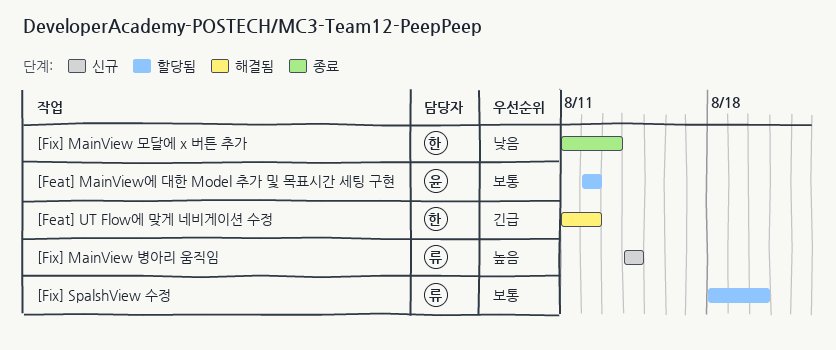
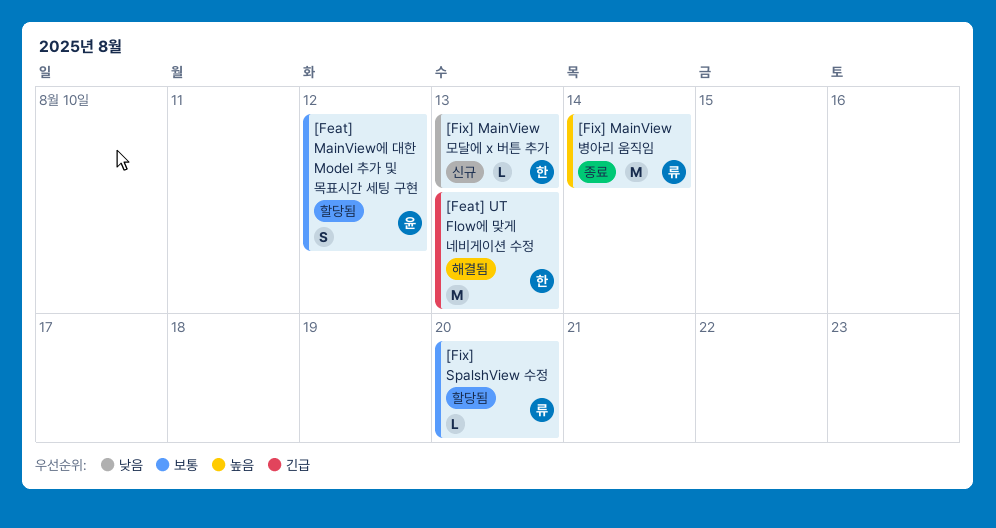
[Feat] UT Flow에 맞게 네비게이션 수정, due: Aug 12 -> Aug 13
[Fix] MainView 모달에 x 버튼 추가, status: 종료 -> 신규
[Fix] MainView 병아리 움직임, status: 신규 -> 종료

